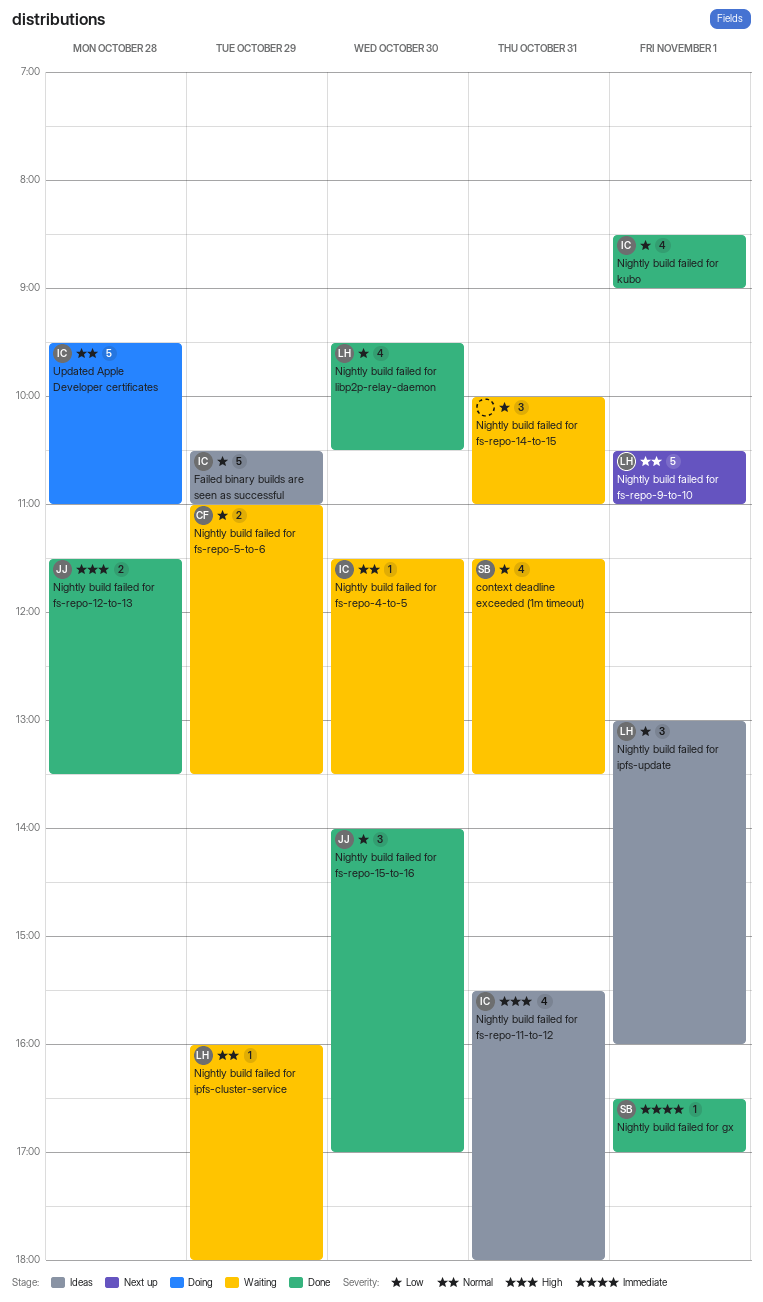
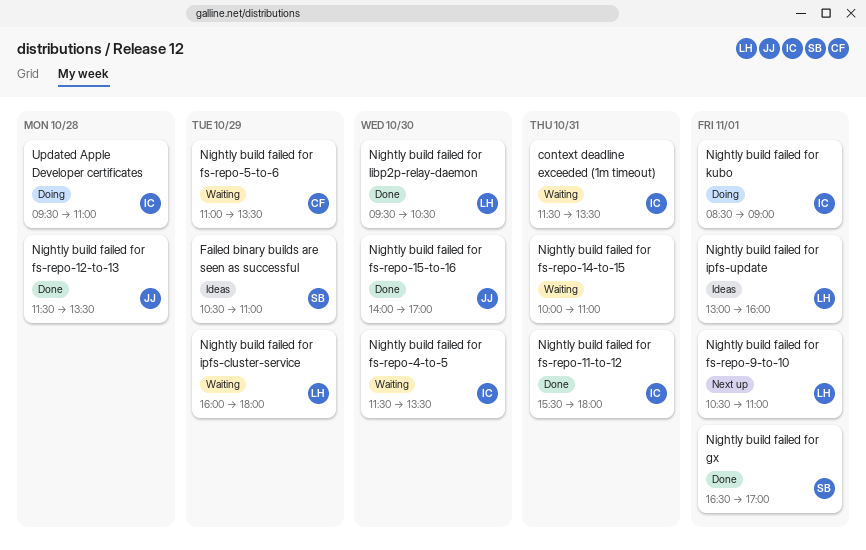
context deadline exceeded (1m timeout), owner: SB -> IC
Failed binary builds are seen as successful, owner: IC -> SB
Nightly build failed for fs-repo-11-to-12, status: Ideas -> Done
Nightly build failed for kubo, status: Done -> Doing

